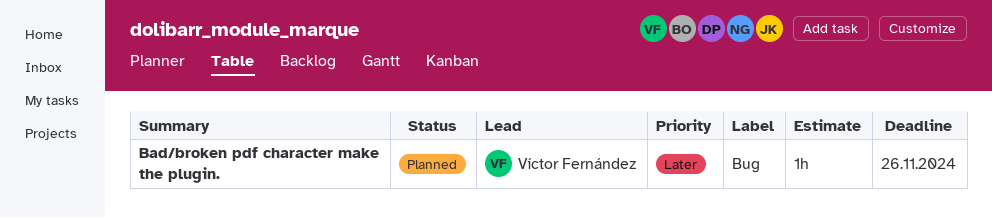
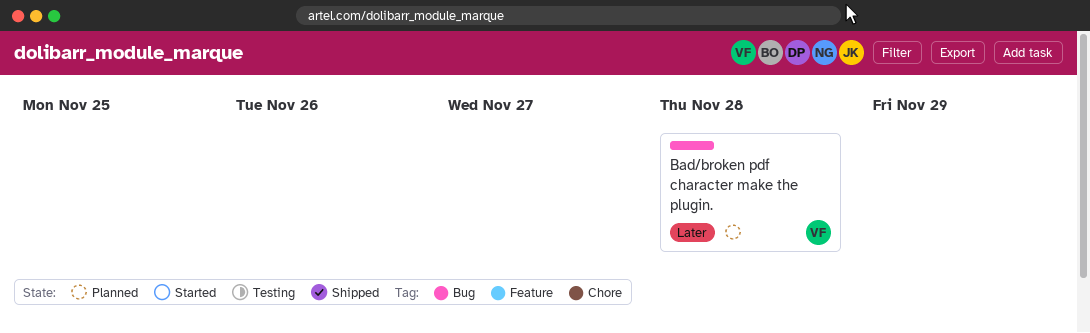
Bad/broken pdf character make the plugin., due: Nov 26 -> Nov 28

